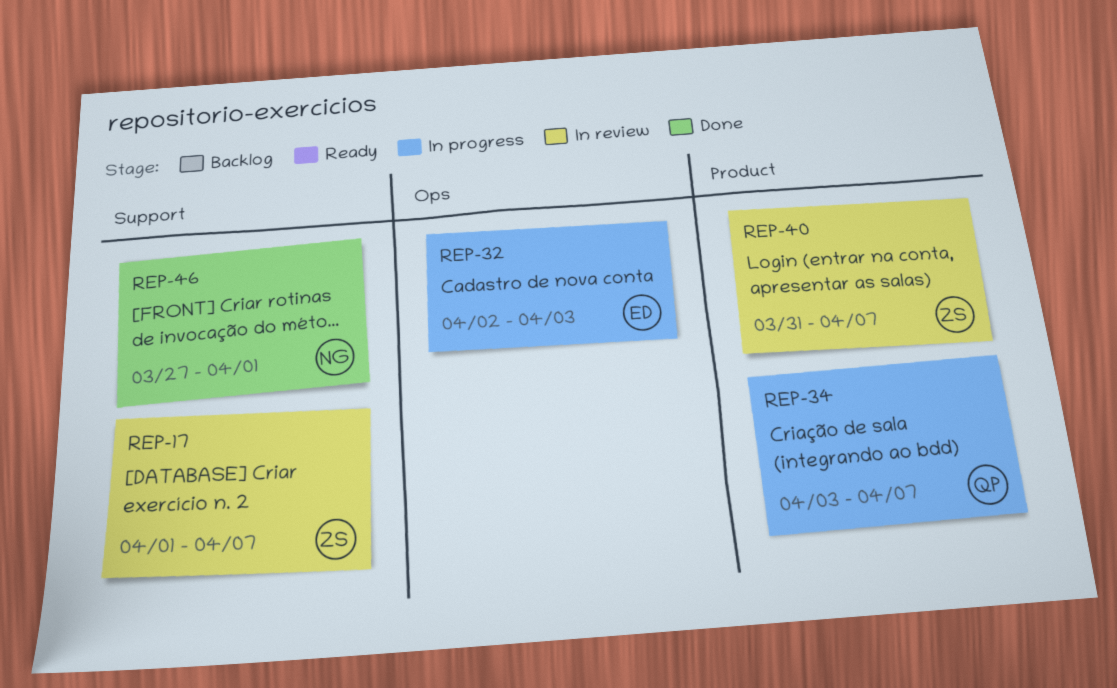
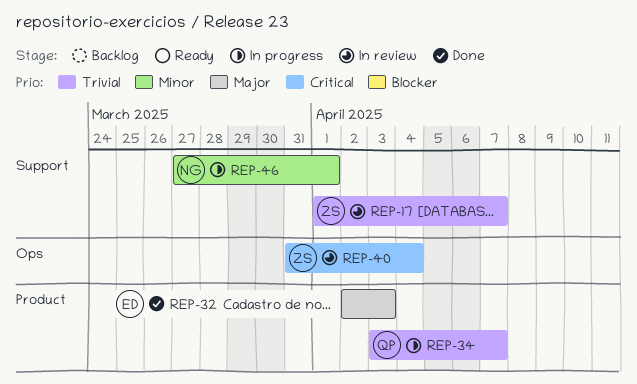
REP-32, status: In progress -> Done
REP-32, label: Ops -> Product
REP-40, label: Product -> Ops
REP-40, due: Apr 7 -> Apr 4
REP-46, status: Done -> In progress

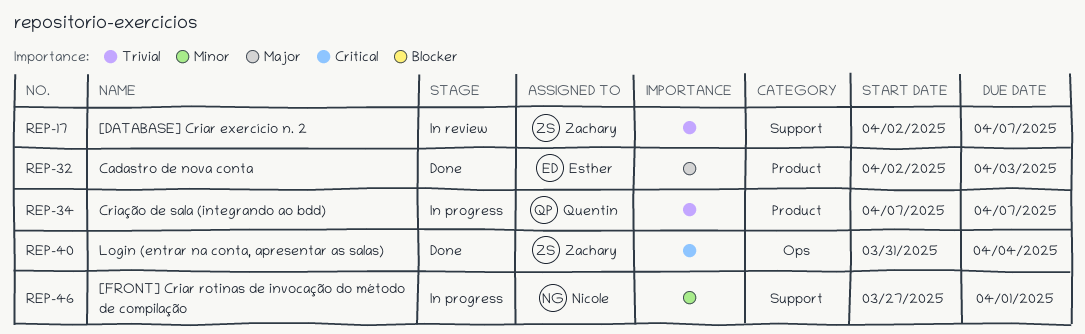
REP-17, start: Apr 1 -> Apr 2
REP-34, start: Apr 3 -> Apr 7
REP-40, status: In review -> Done

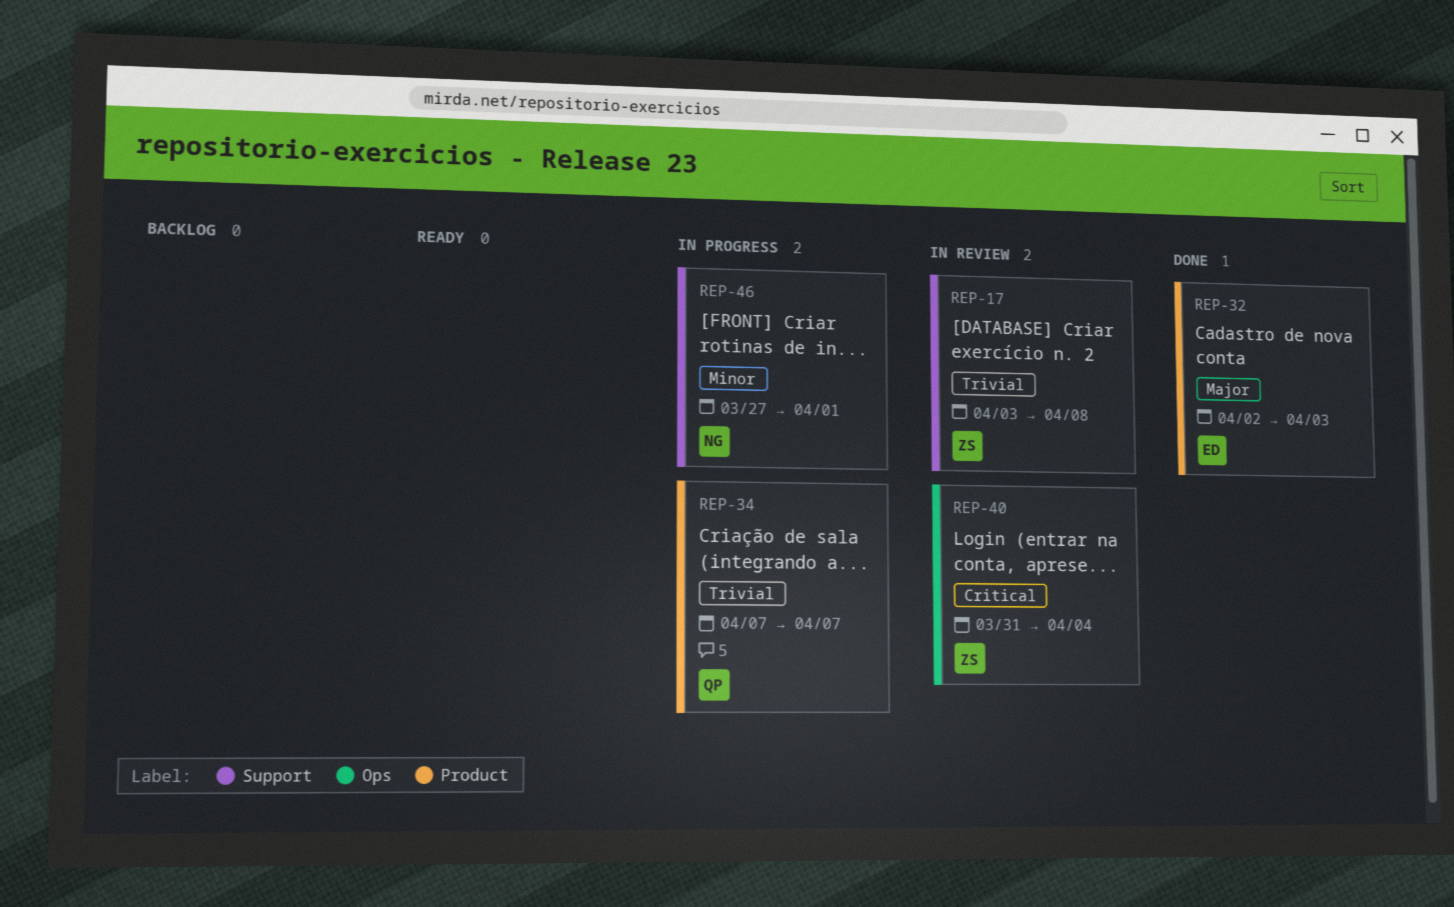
REP-17, start: Apr 2 -> Apr 3
REP-17, due: Apr 7 -> Apr 8
REP-40, status: Done -> In review

